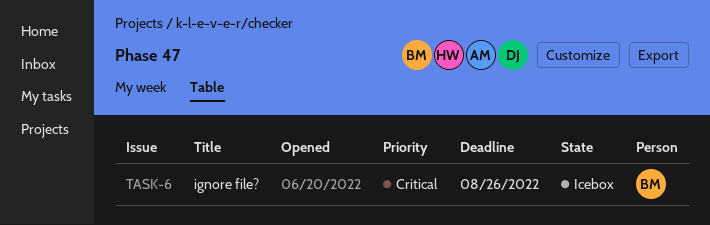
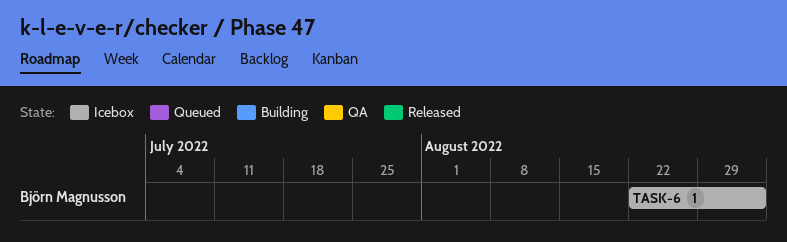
TASK-6, due: Aug 26 -> Sep 2

